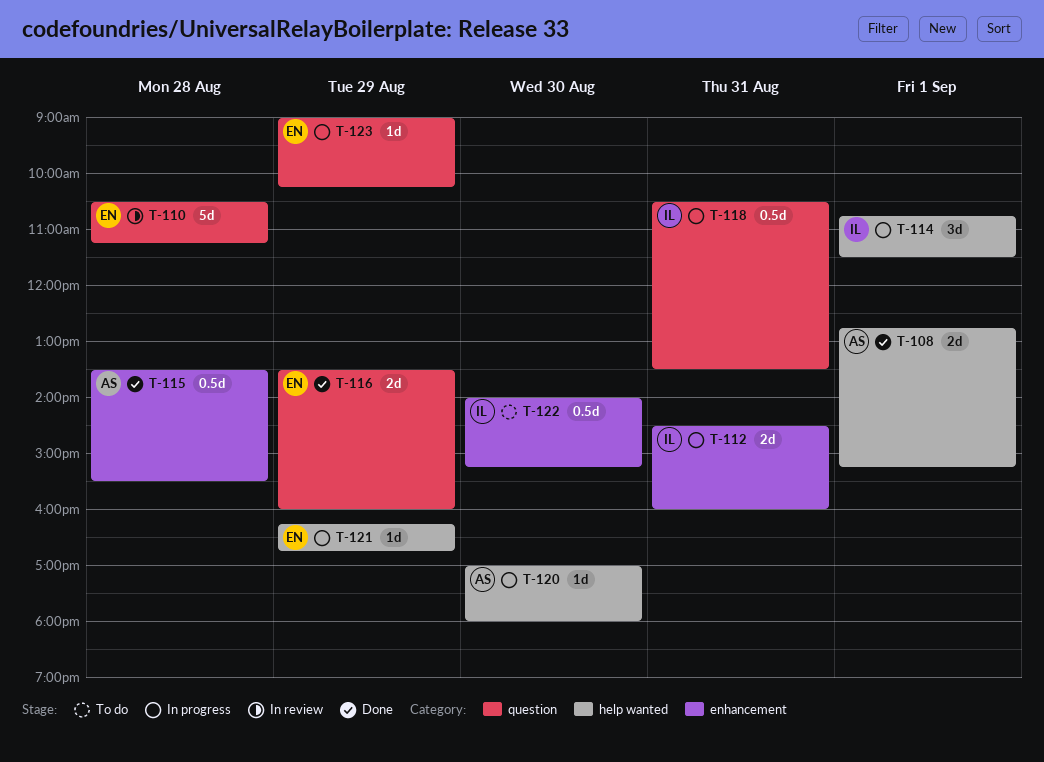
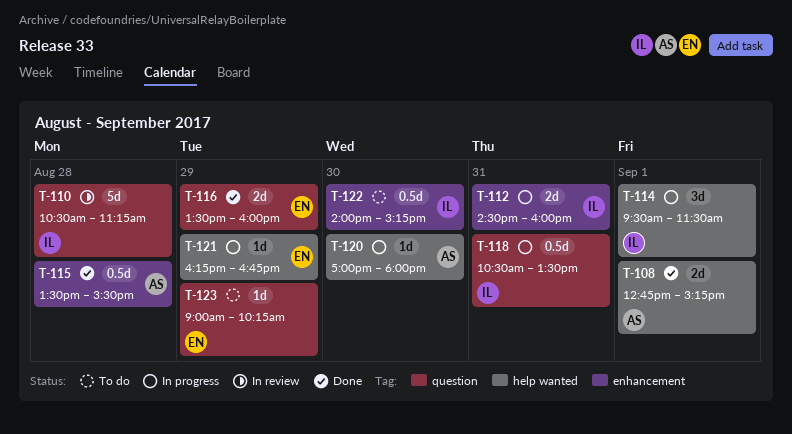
T-110, owner: EN -> IL
T-114, begins: 10:45 -> 09:30
T-123, status: In progress -> To do

